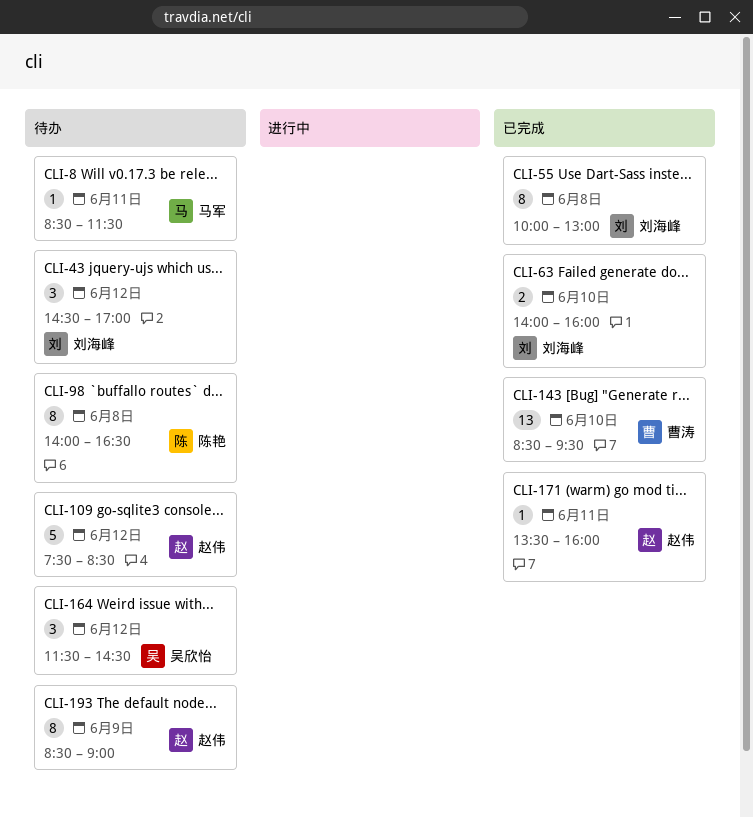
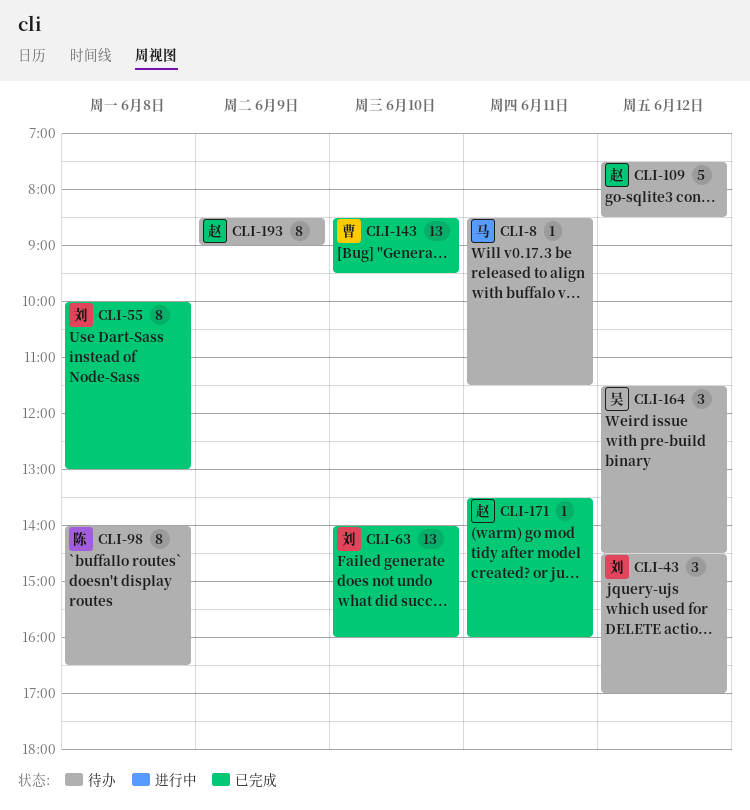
CLI-63, estimate: 2 -> 13

